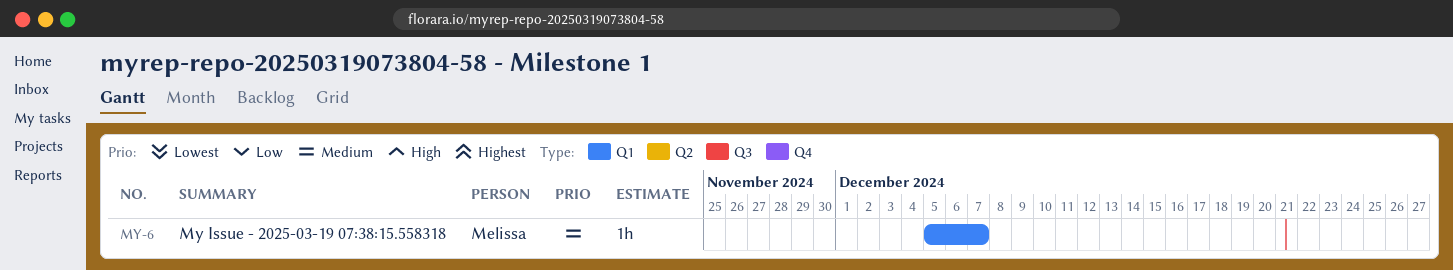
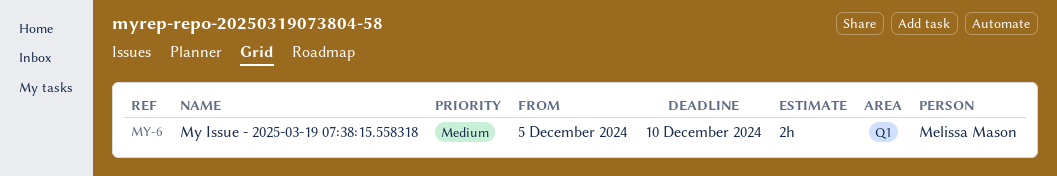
MY-6, estimate: 1h -> 2h
MY-6, due: Dec 7 -> Dec 10

